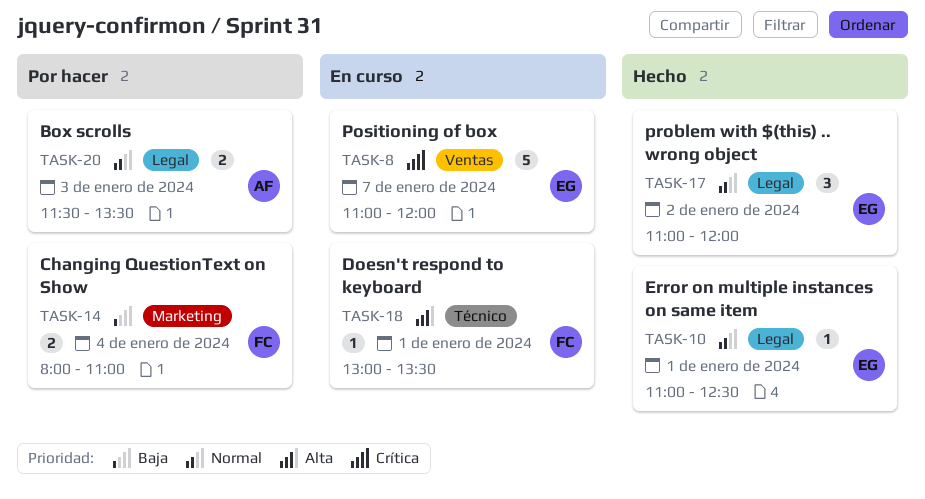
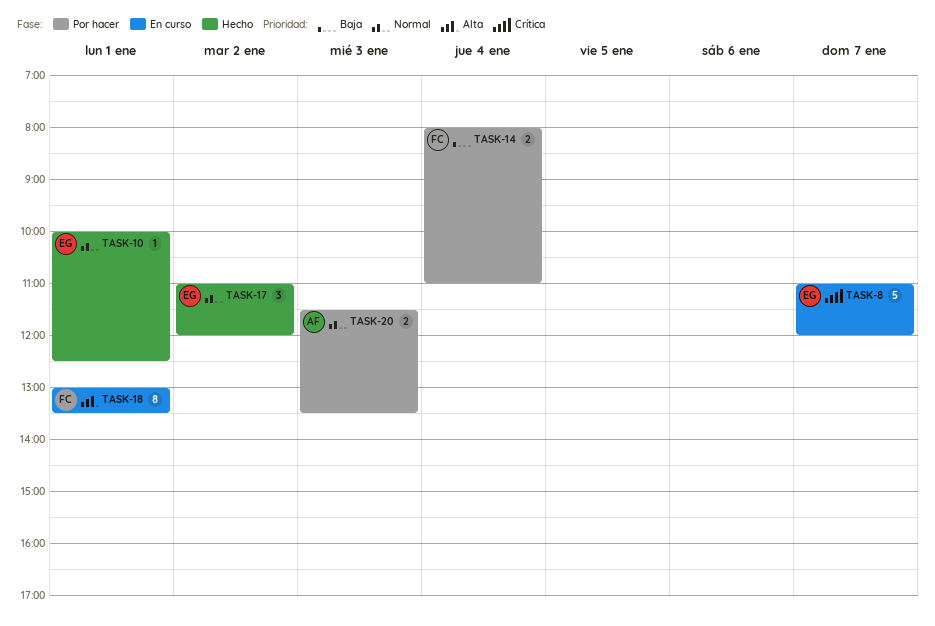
TASK-10, begins: 11:00 -> 10:00
TASK-18, estimate: 1 -> 8

